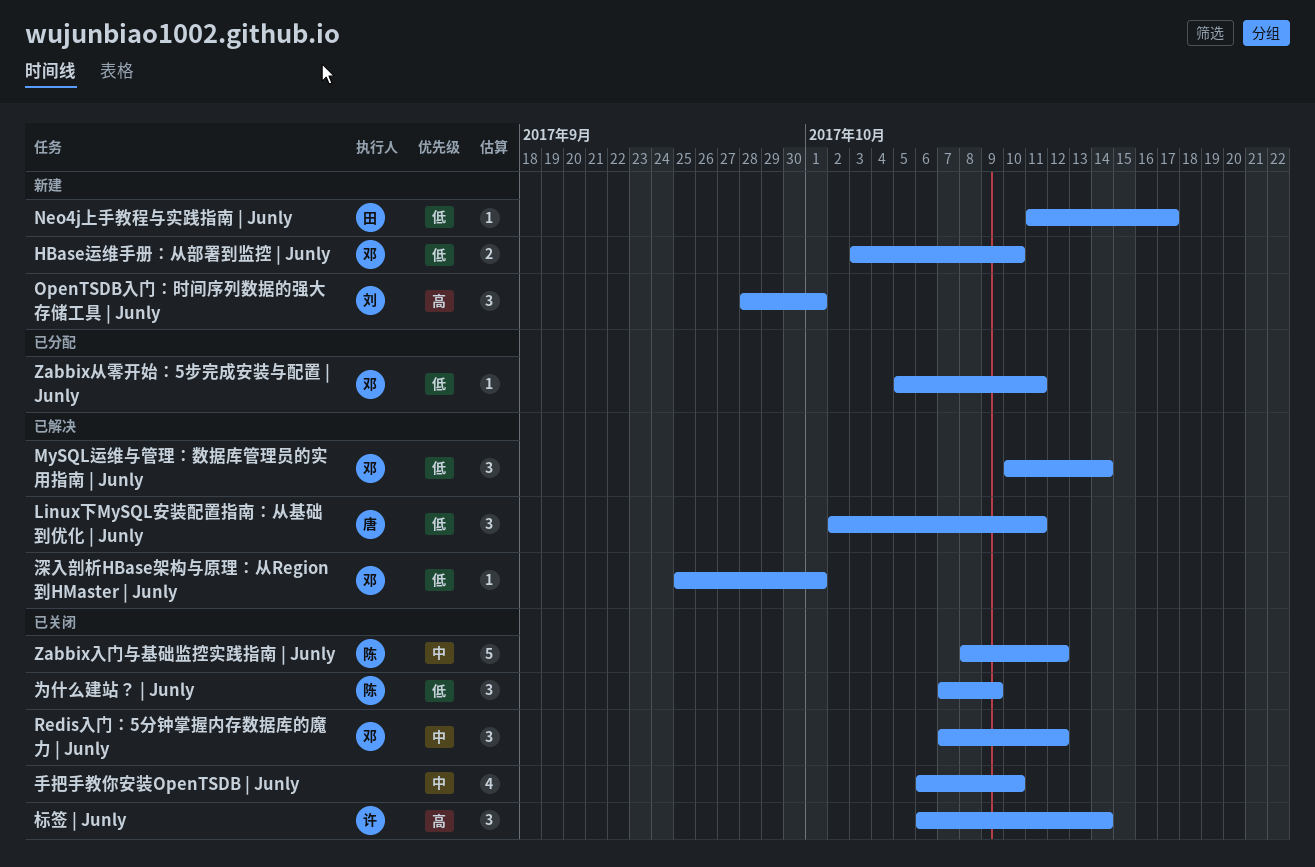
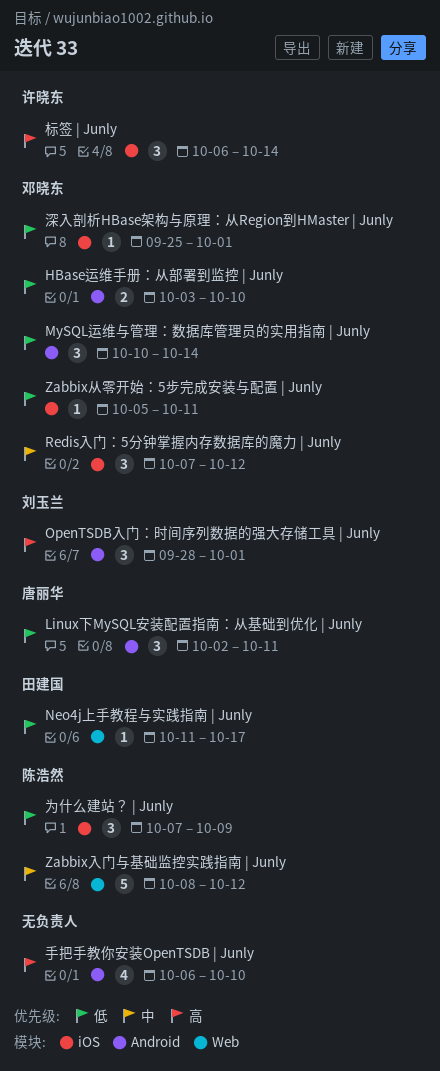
手把手教你安装OpenTSDB | Junly, priority: 中 -> 高

